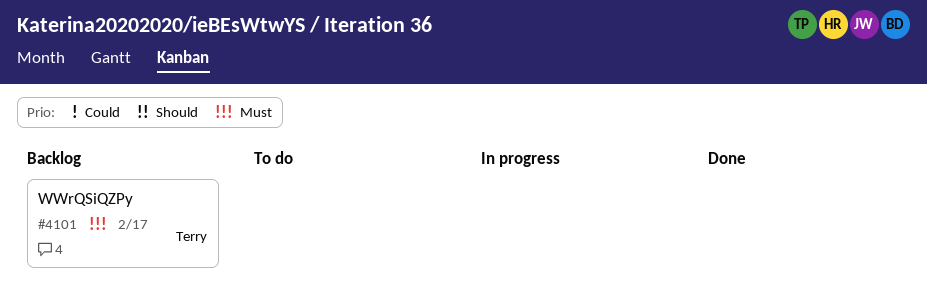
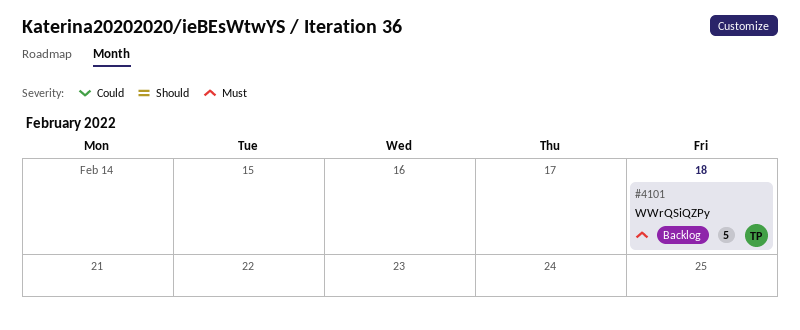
#4101, due: Feb 17 -> Feb 18

